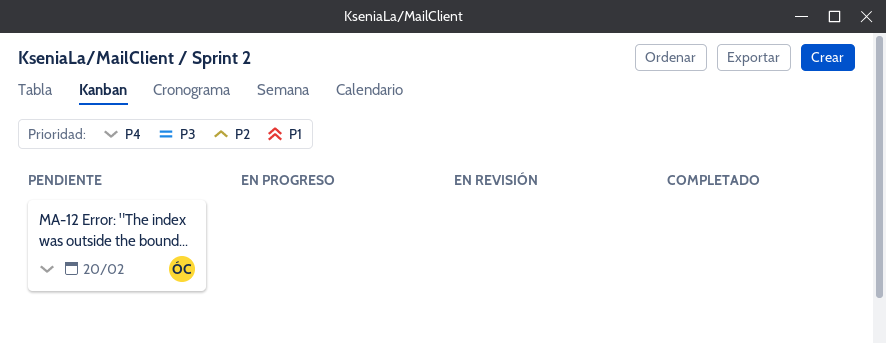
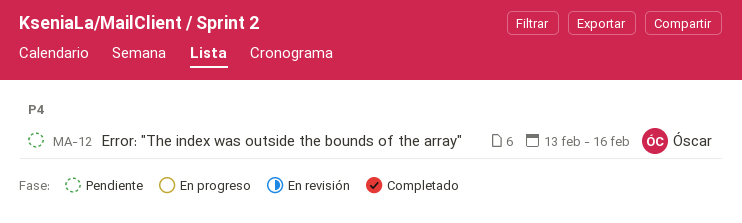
MA-12, due: Feb 20 -> Feb 16

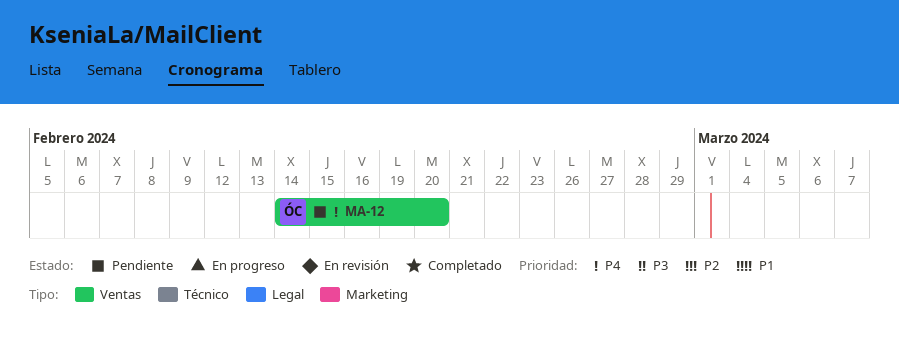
MA-12, start: Feb 13 -> Feb 14
MA-12, due: Feb 16 -> Feb 20

